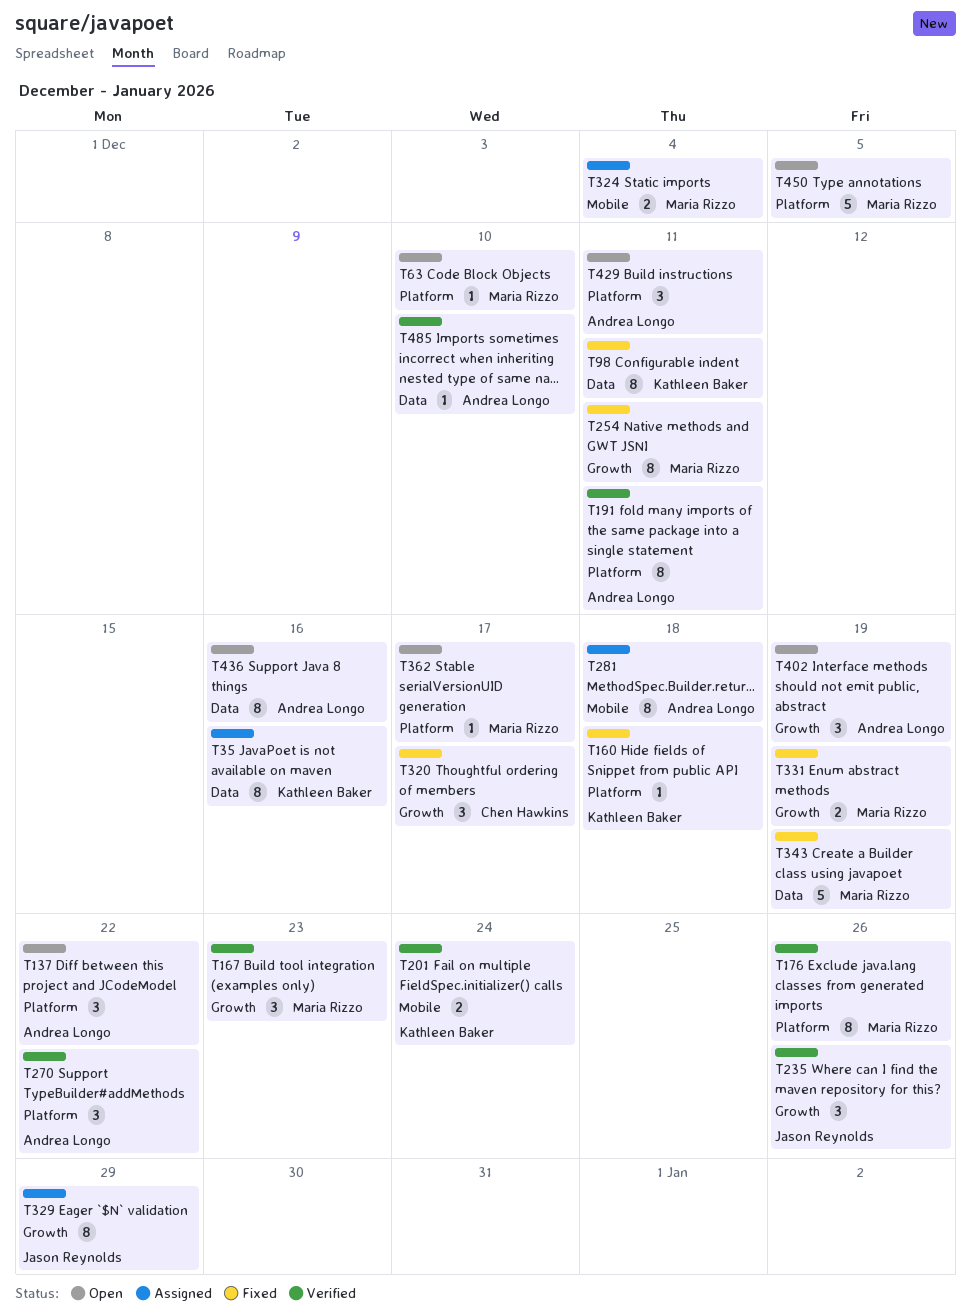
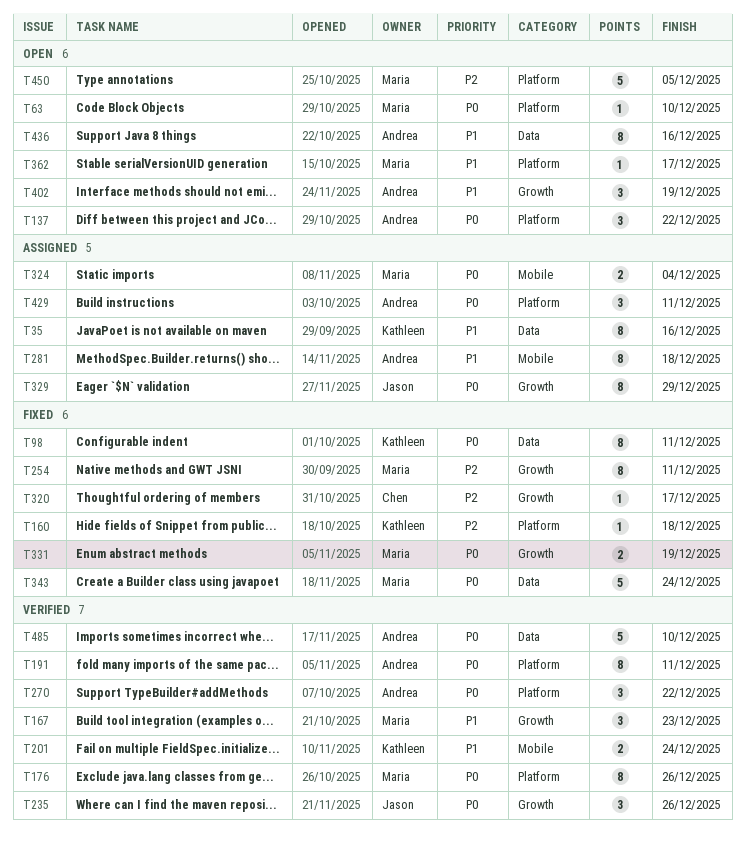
T320, estimate: 3 -> 1
T343, due: Dec 19 -> Dec 24
T429, status: Open -> Assigned
T485, estimate: 1 -> 5

